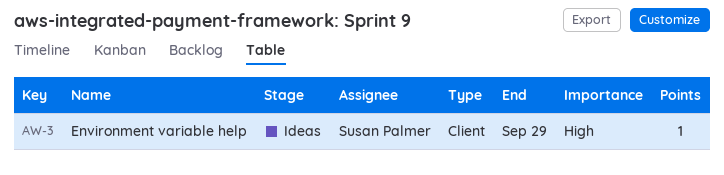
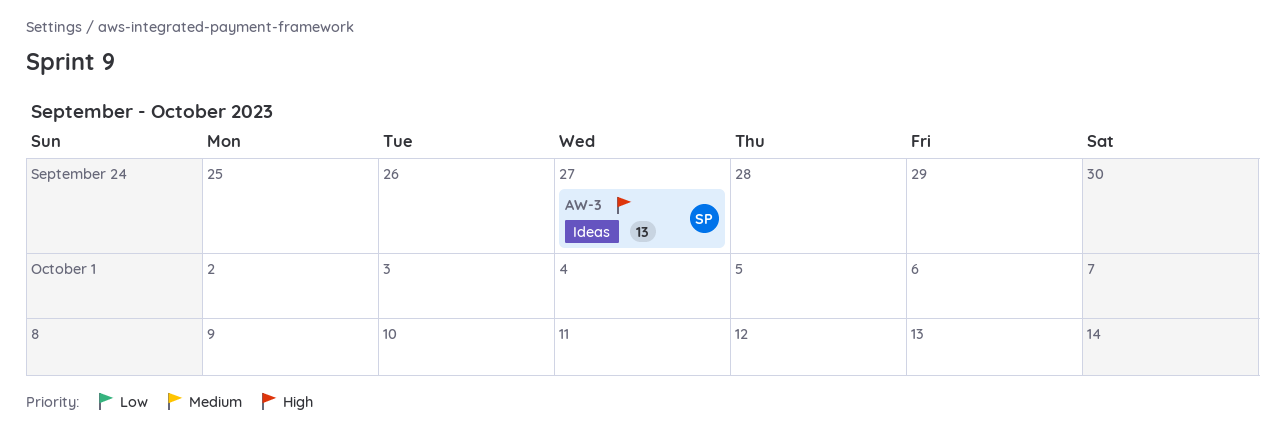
AW-3, estimate: 1 -> 13
AW-3, due: Sep 29 -> Sep 27

